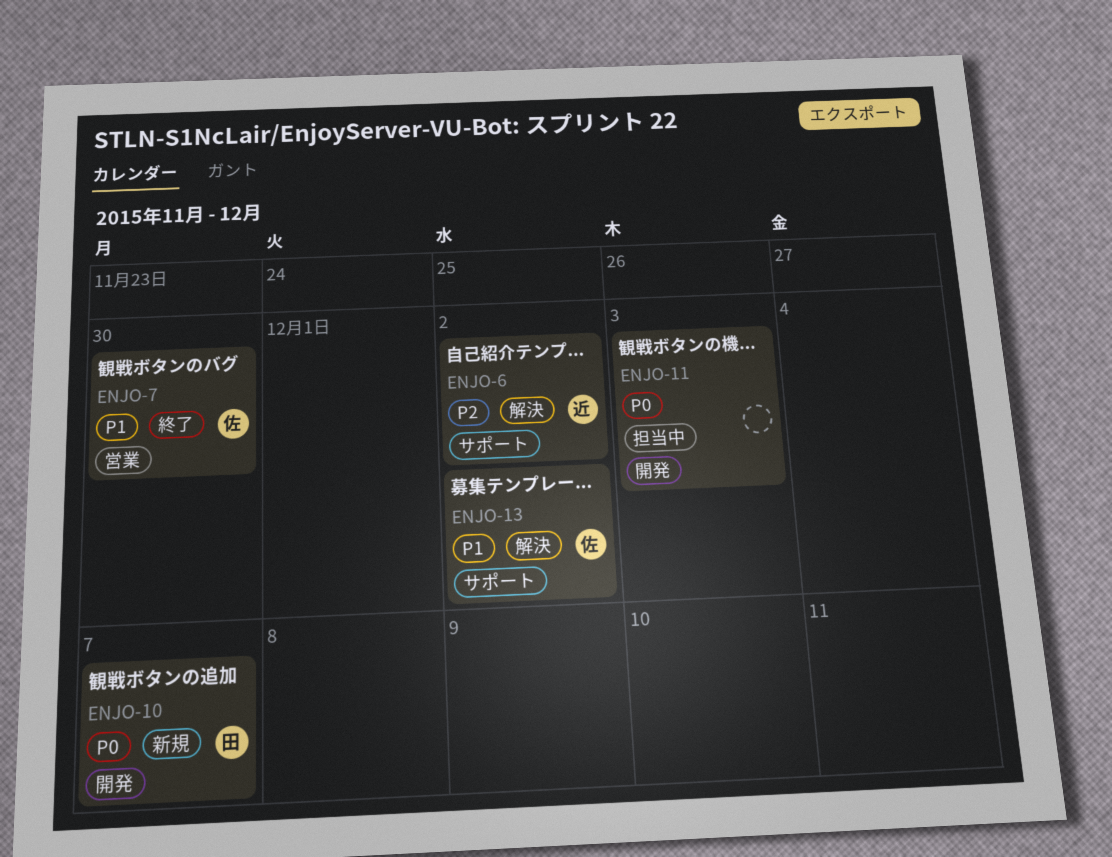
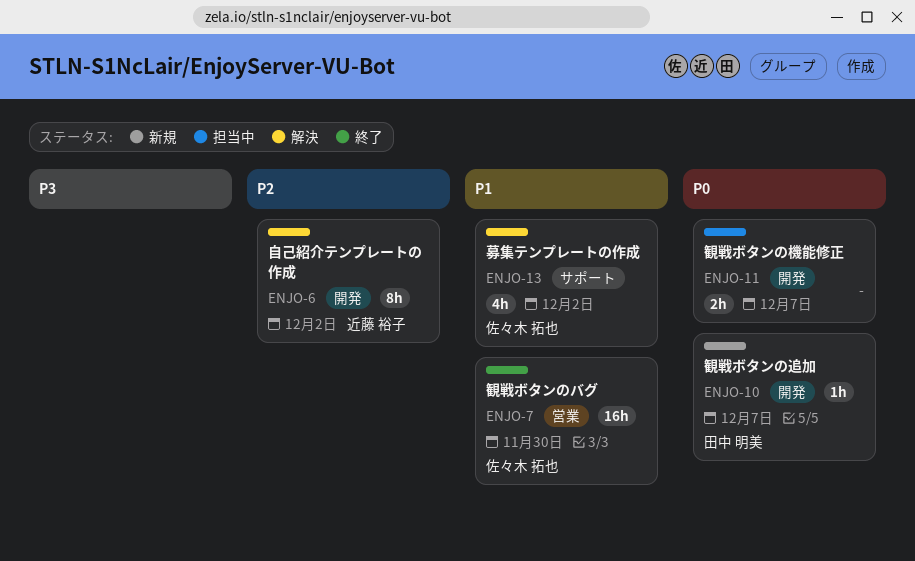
ENJO-6, label: サポート -> 開発
ENJO-11, due: Dec 3 -> Dec 7

